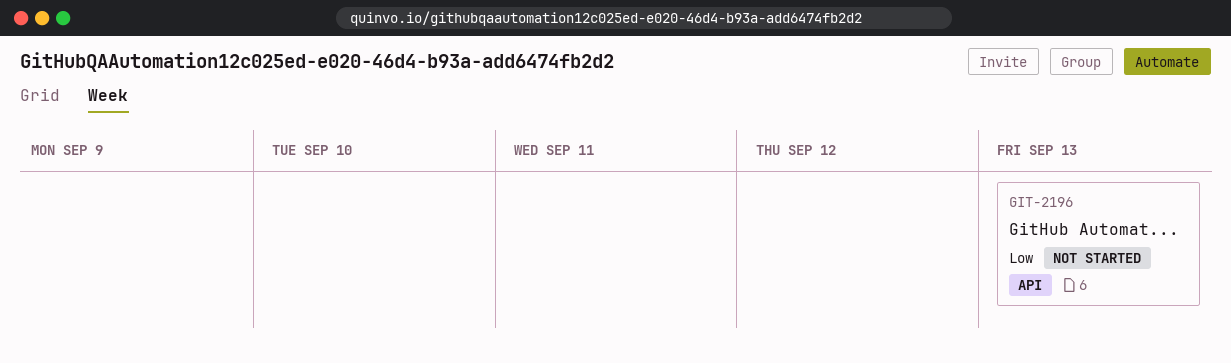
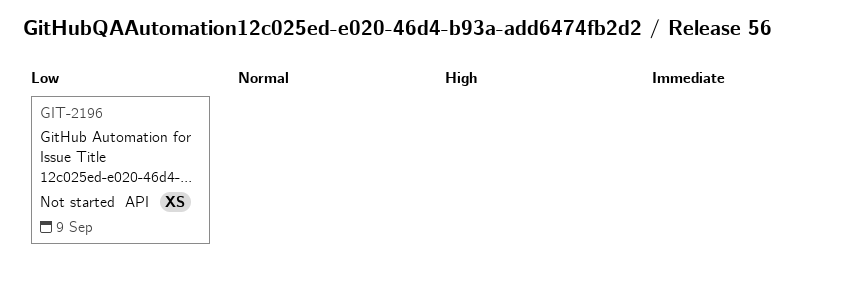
GIT-2196, due: Sep 13 -> Sep 9

